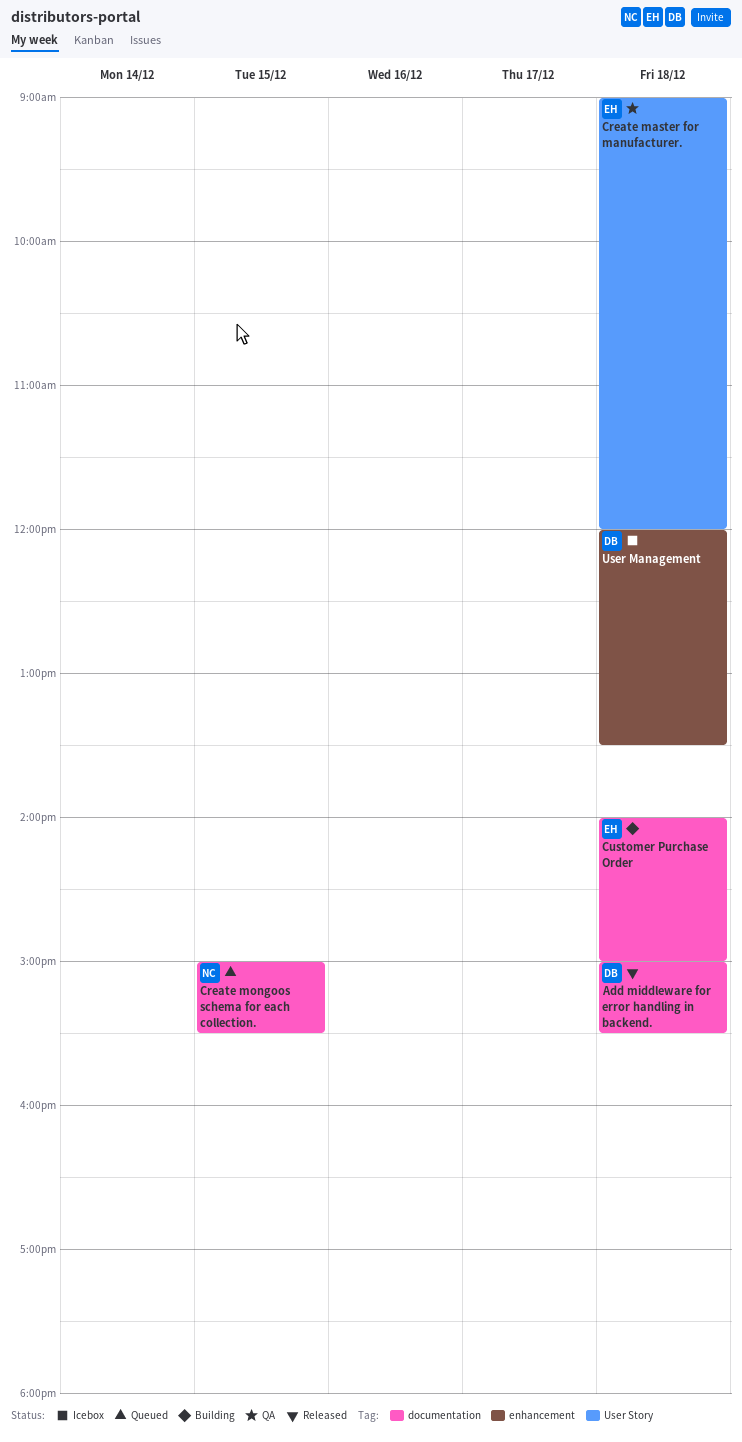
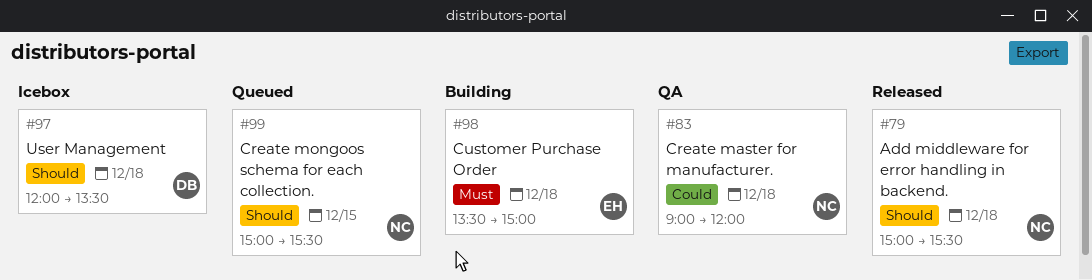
Add middleware for error handling in backend., owner: DB -> NC
Create master for manufacturer., owner: EH -> NC
Customer Purchase Order, begins: 14:00 -> 13:30

